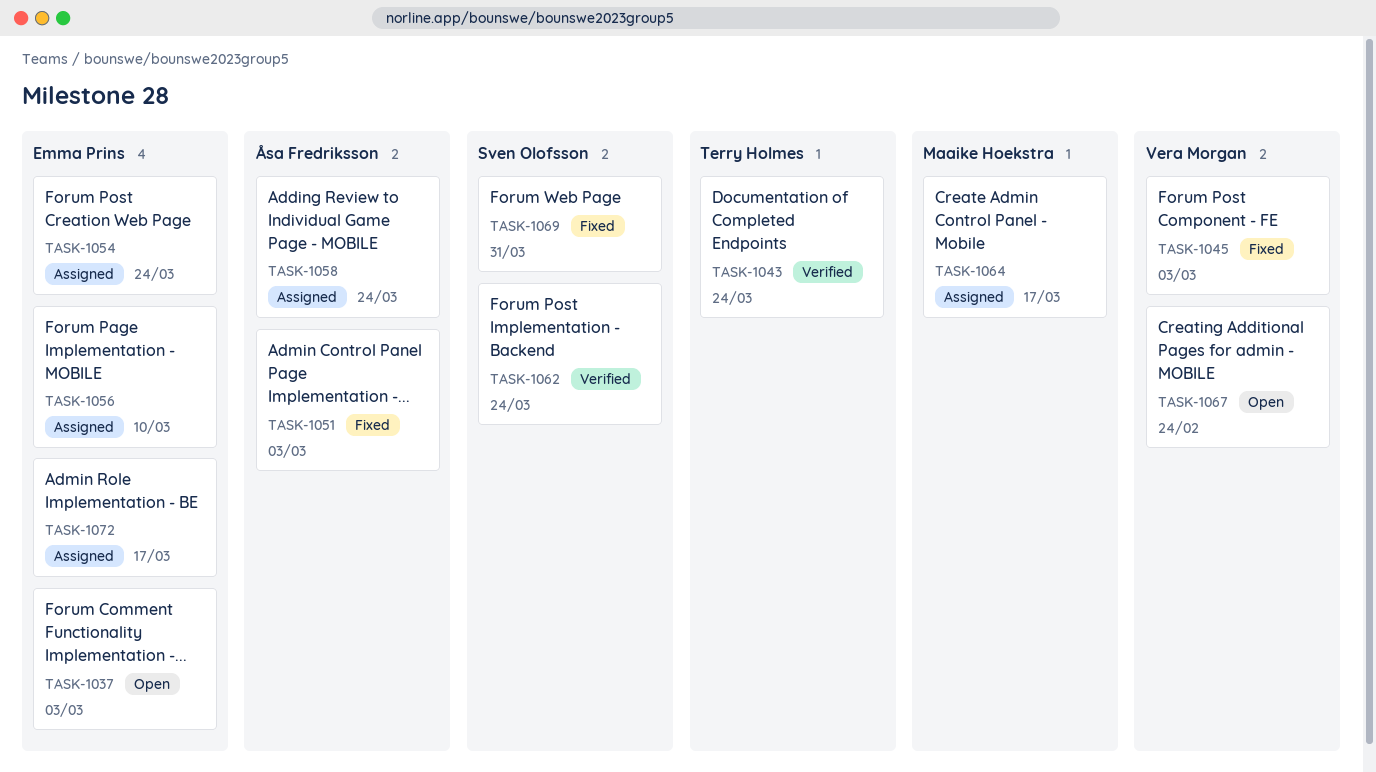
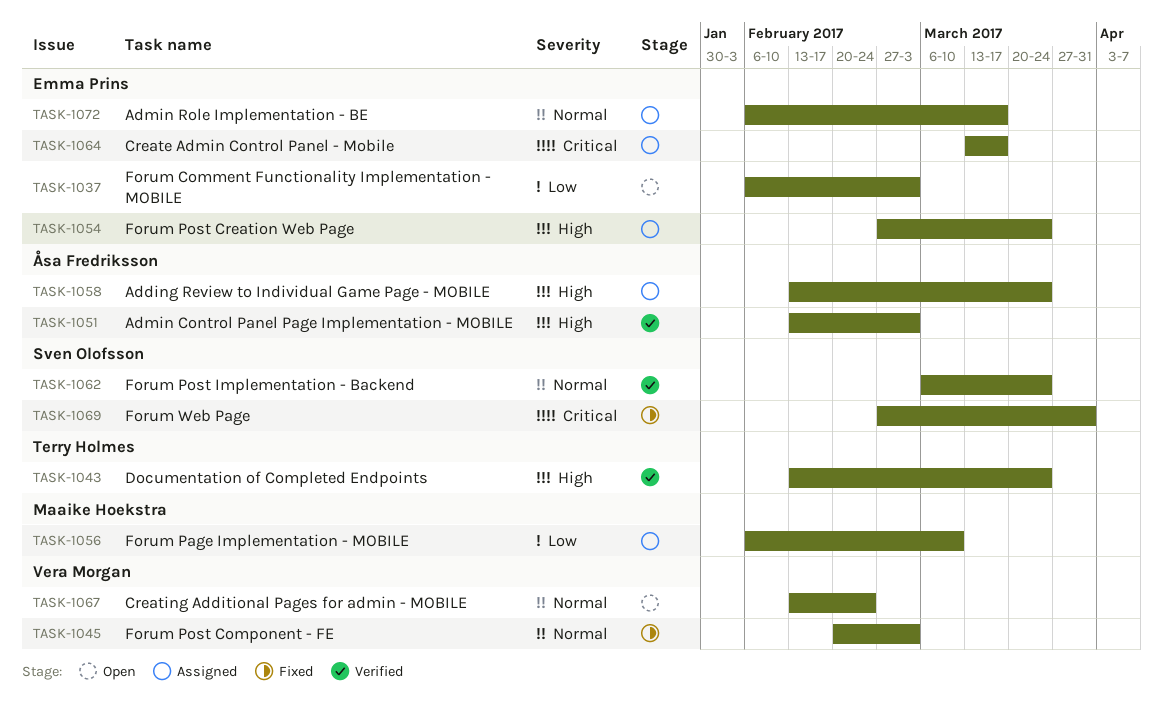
TASK-1051, status: Fixed -> Verified
TASK-1056, owner: Emma Prins -> Maaike Hoekstra
TASK-1064, owner: Maaike Hoekstra -> Emma Prins

